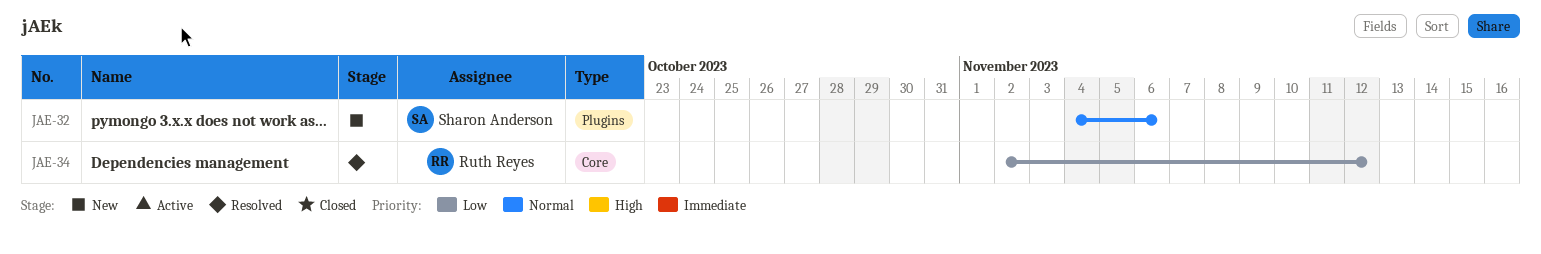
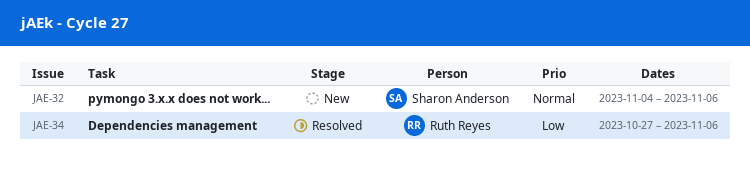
JAE-34, start: Nov 2 -> Oct 27
JAE-34, due: Nov 12 -> Nov 6

